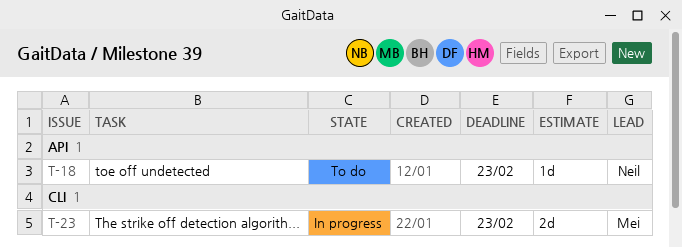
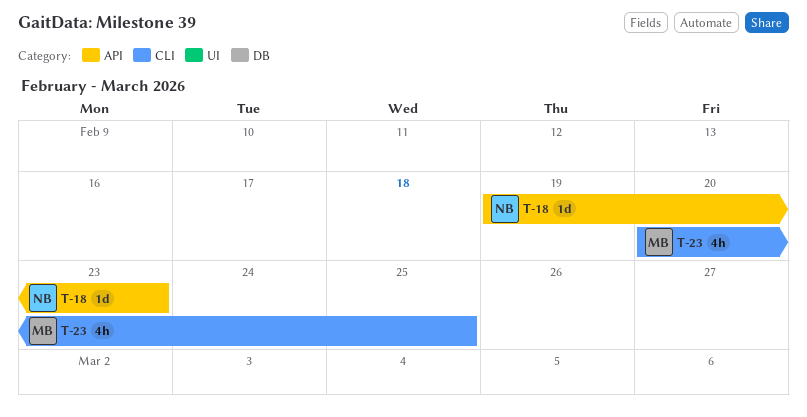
T-23, estimate: 2d -> 4h
T-23, due: Feb 23 -> Feb 25

